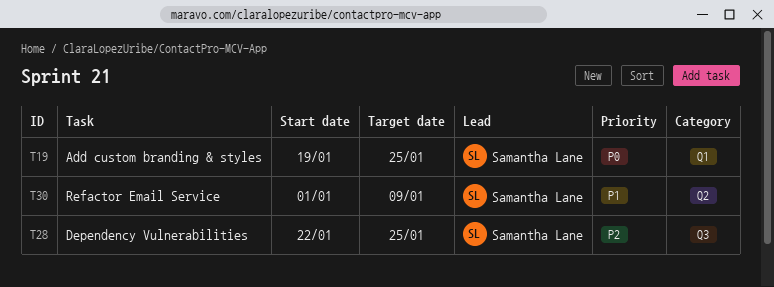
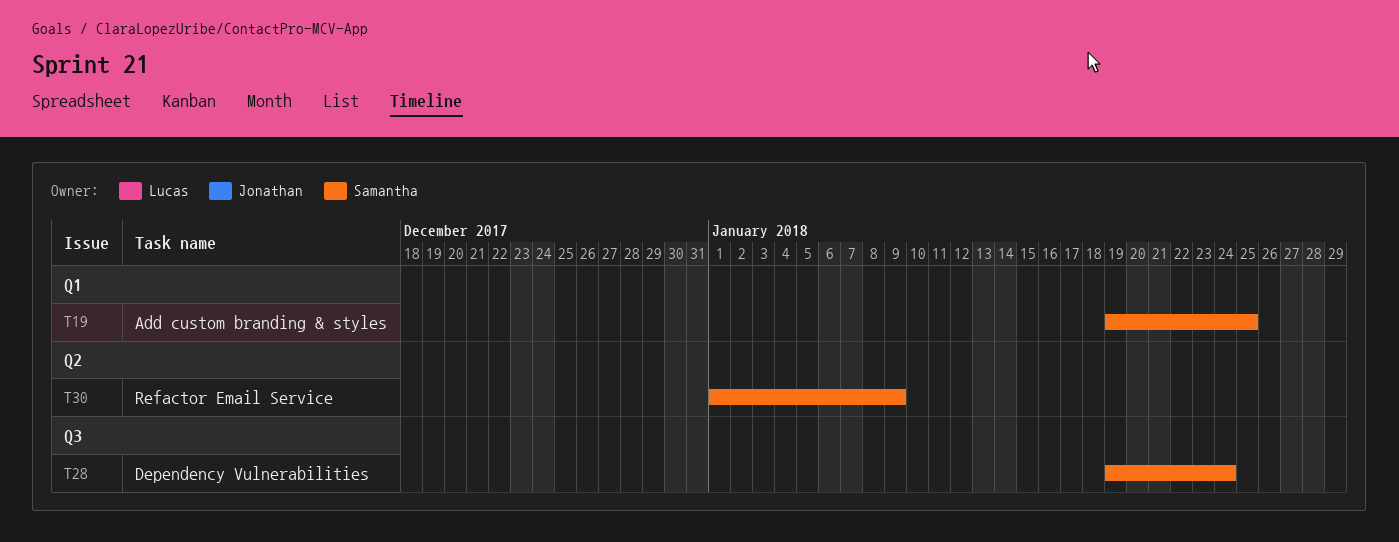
T28, start: Jan 22 -> Jan 19
T28, due: Jan 25 -> Jan 24

